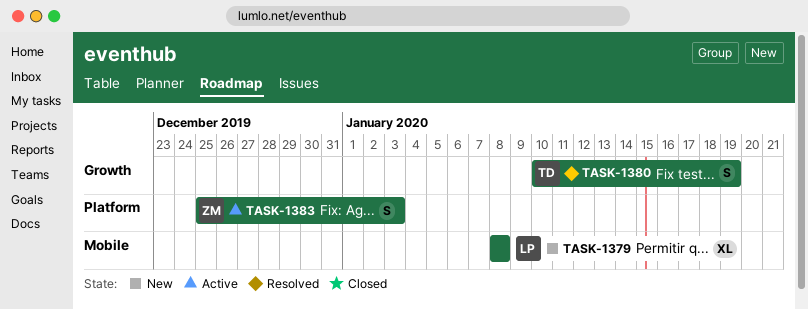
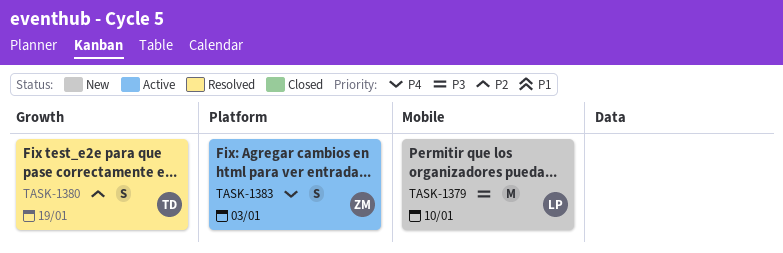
TASK-1379, estimate: XL -> M
TASK-1379, due: Jan 8 -> Jan 10

